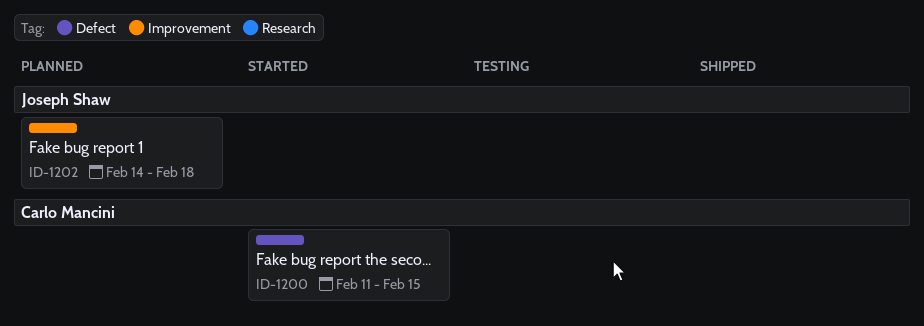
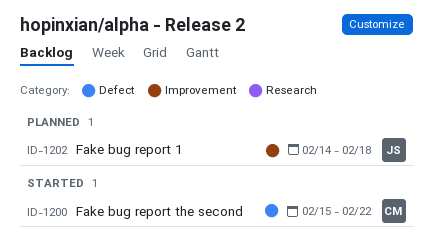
ID-1200, start: Feb 11 -> Feb 15
ID-1200, due: Feb 15 -> Feb 22

